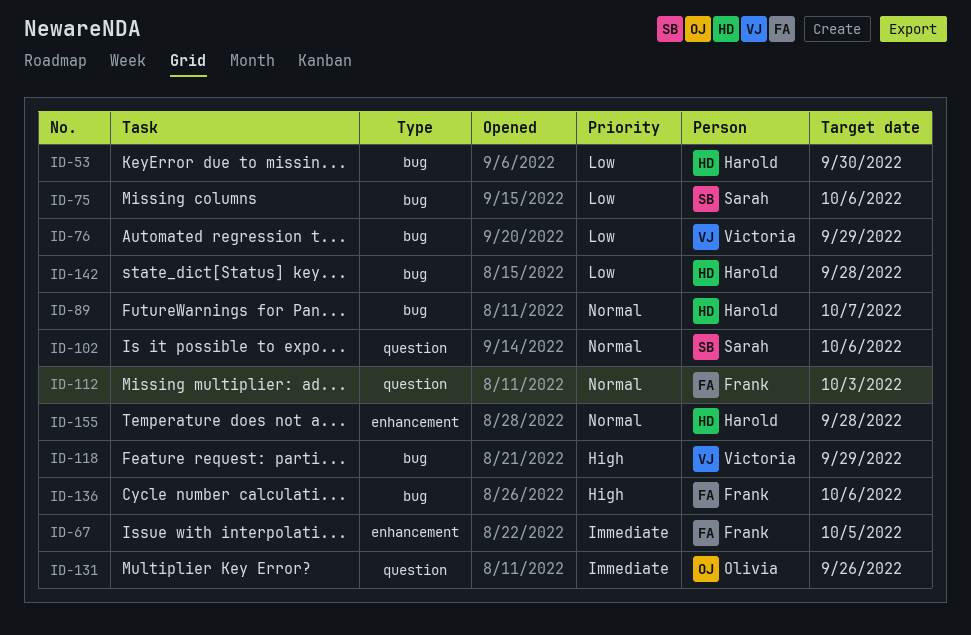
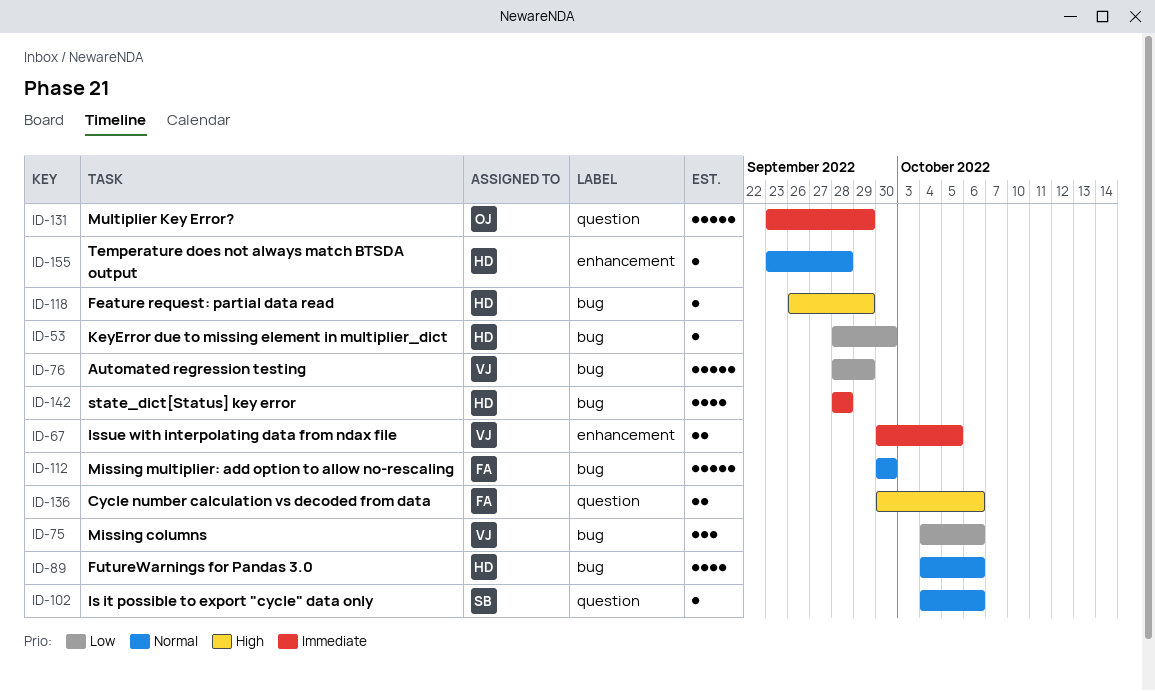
ID-67, owner: Frank -> Victoria
ID-75, owner: Sarah -> Victoria
ID-89, due: Oct 7 -> Oct 6
ID-112, label: question -> bug
ID-112, due: Oct 3 -> Sep 30
ID-118, owner: Victoria -> Harold
ID-131, due: Sep 26 -> Sep 29
ID-136, label: bug -> question
ID-142, priority: Low -> Immediate

